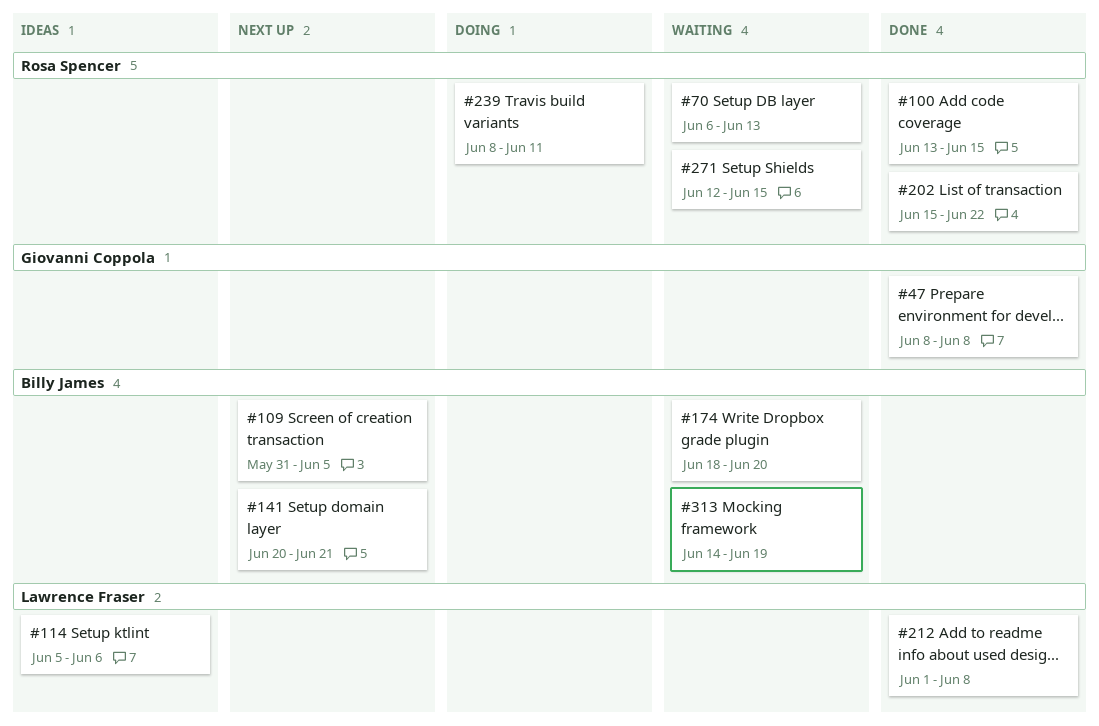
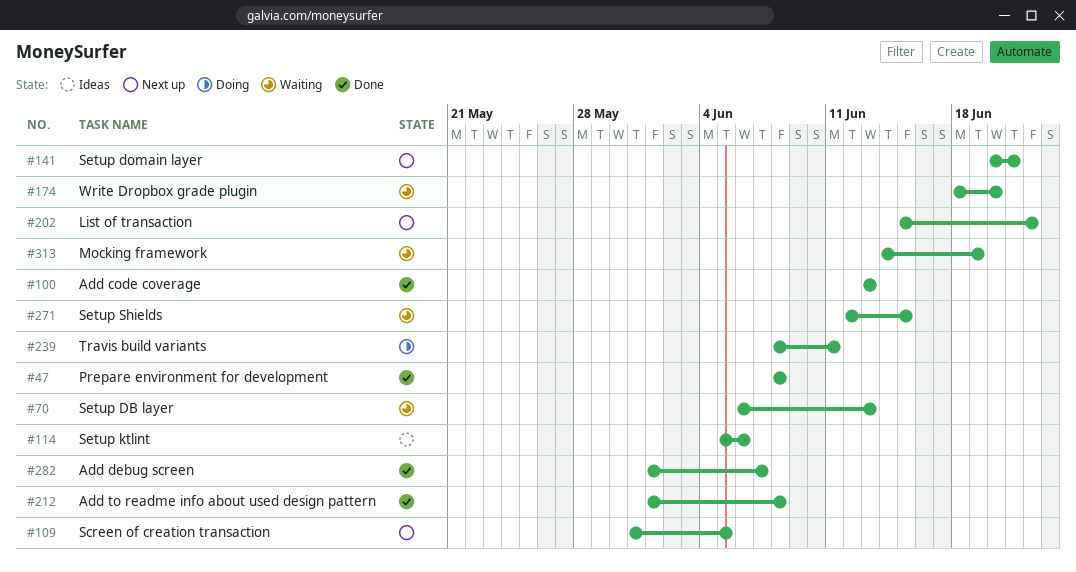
#100, due: Jun 15 -> Jun 13
#202, status: Done -> Next up
#282: none -> present

